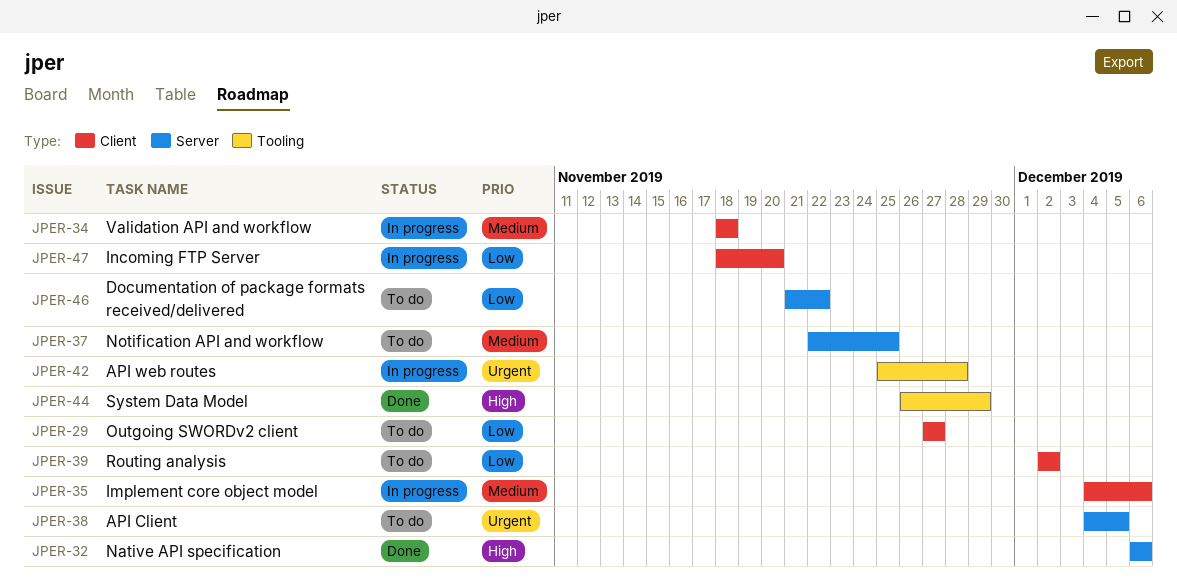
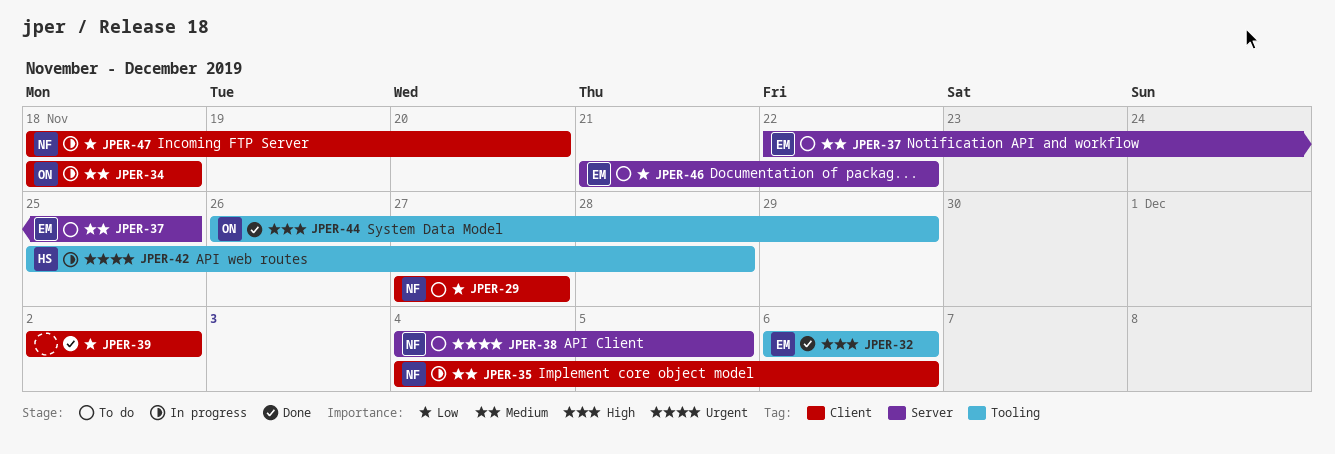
JPER-32, label: Server -> Tooling
JPER-39, status: To do -> Done

